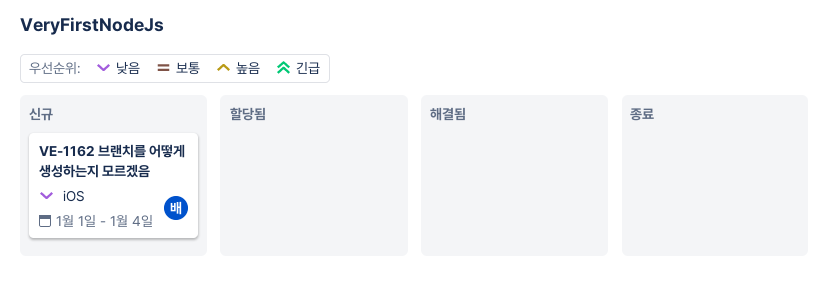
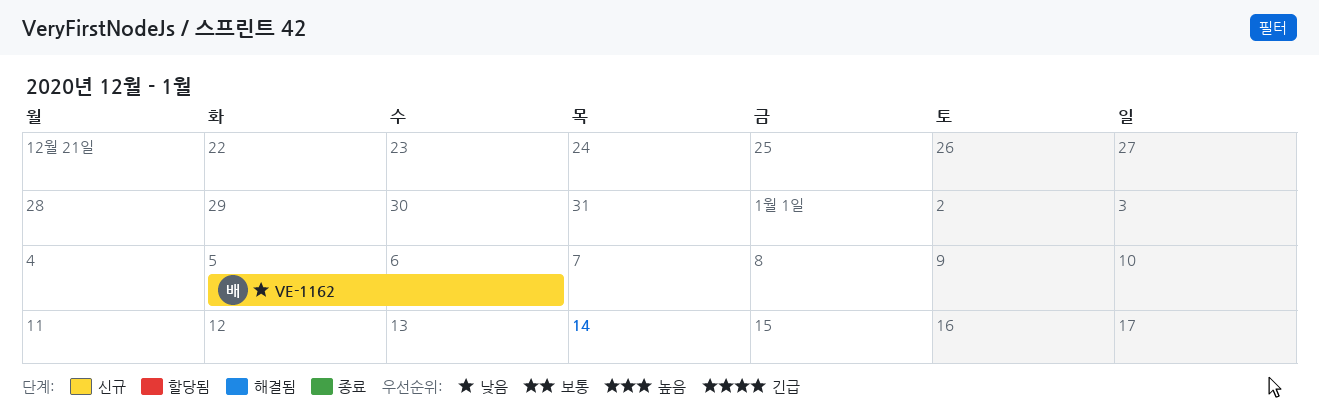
VE-1162, start: Jan 1 -> Jan 5
VE-1162, due: Jan 4 -> Jan 6

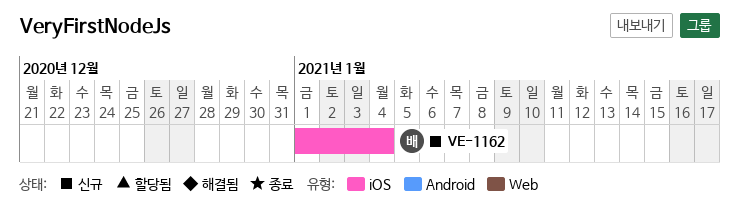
VE-1162, start: Jan 5 -> Jan 1
VE-1162, due: Jan 6 -> Jan 4

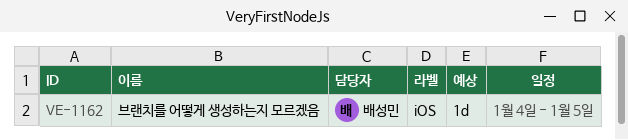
VE-1162, start: Jan 1 -> Jan 4
VE-1162, due: Jan 4 -> Jan 5

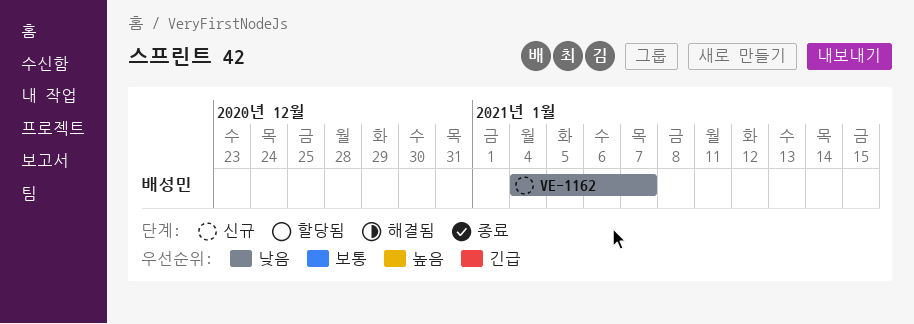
VE-1162, due: Jan 5 -> Jan 7

